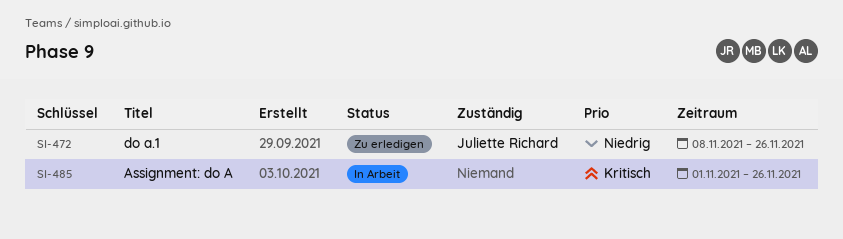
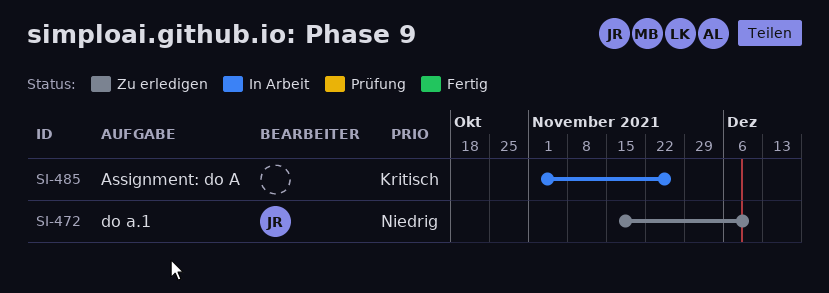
SI-472, start: Nov 8 -> Nov 15
SI-472, due: Nov 26 -> Dec 10

